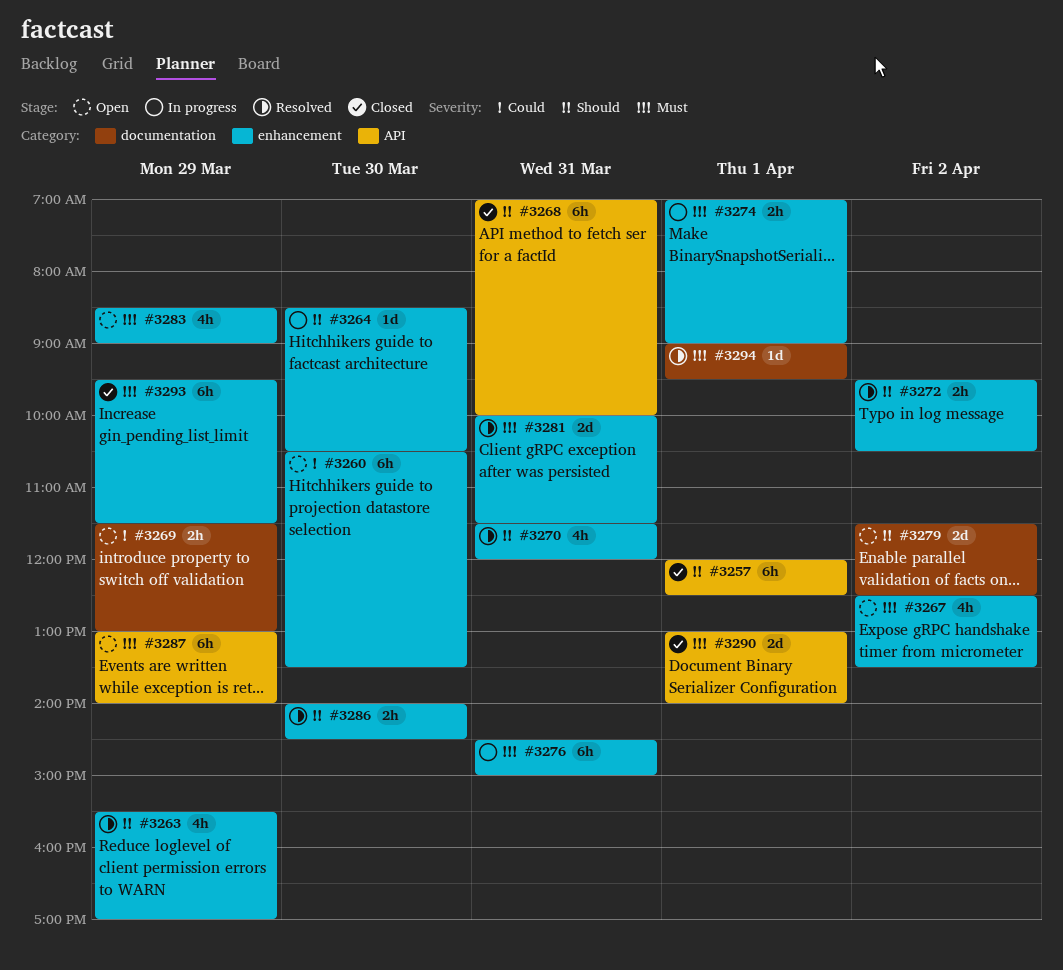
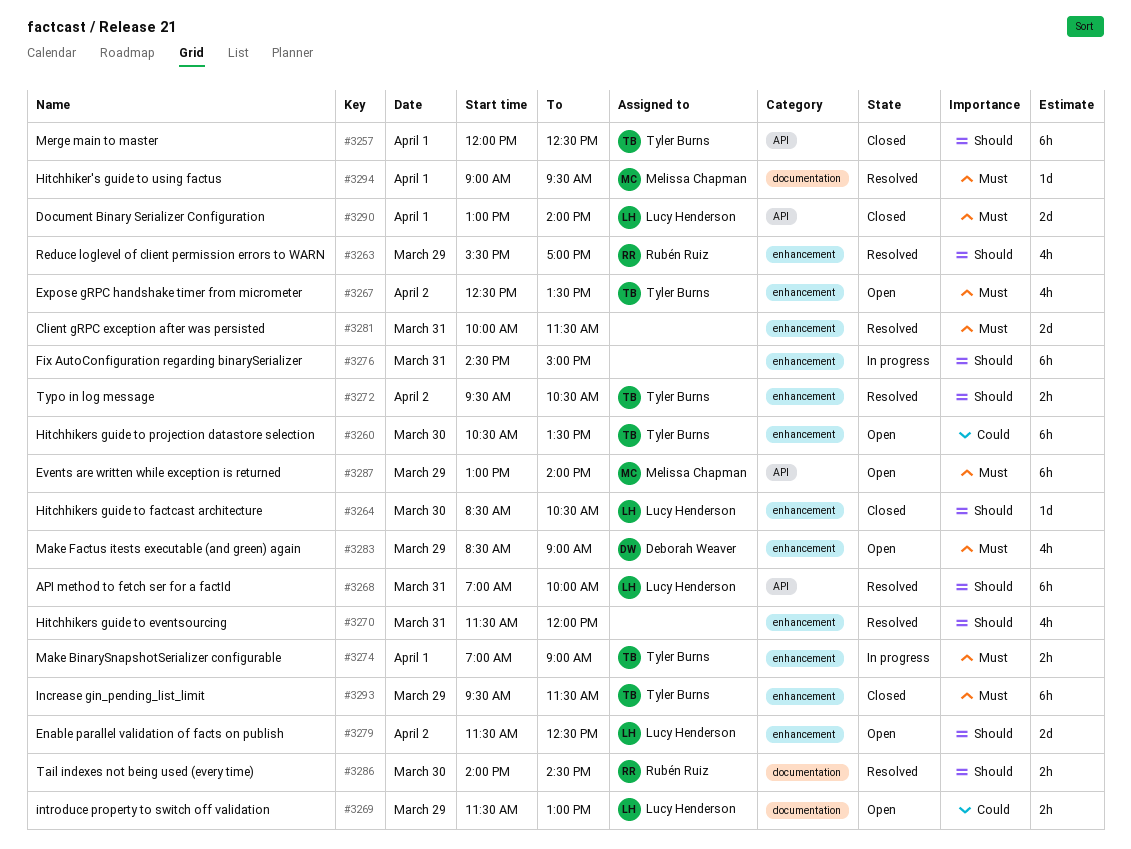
#3264, status: In progress -> Closed
#3268, status: Closed -> Resolved
#3276, priority: Must -> Should
#3279, label: documentation -> enhancement
#3286, label: enhancement -> documentation

